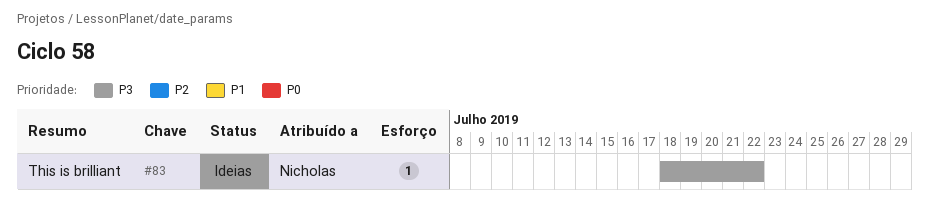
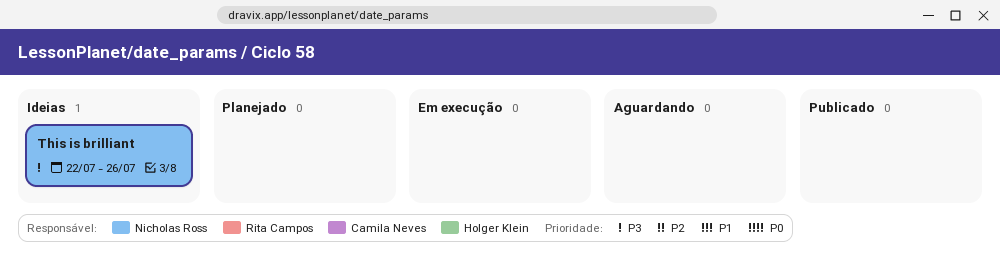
This is brilliant, start: Jul 18 -> Jul 22
This is brilliant, due: Jul 22 -> Jul 26

